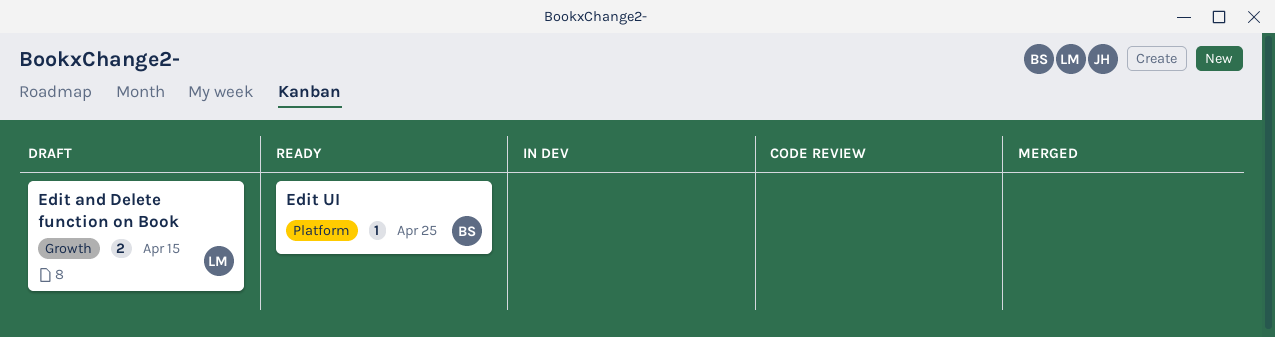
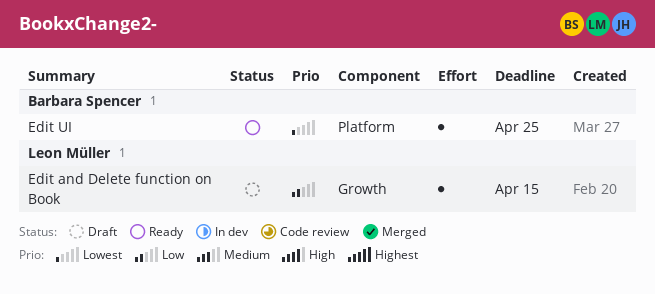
Edit and Delete function on Book, estimate: 2 -> 1

